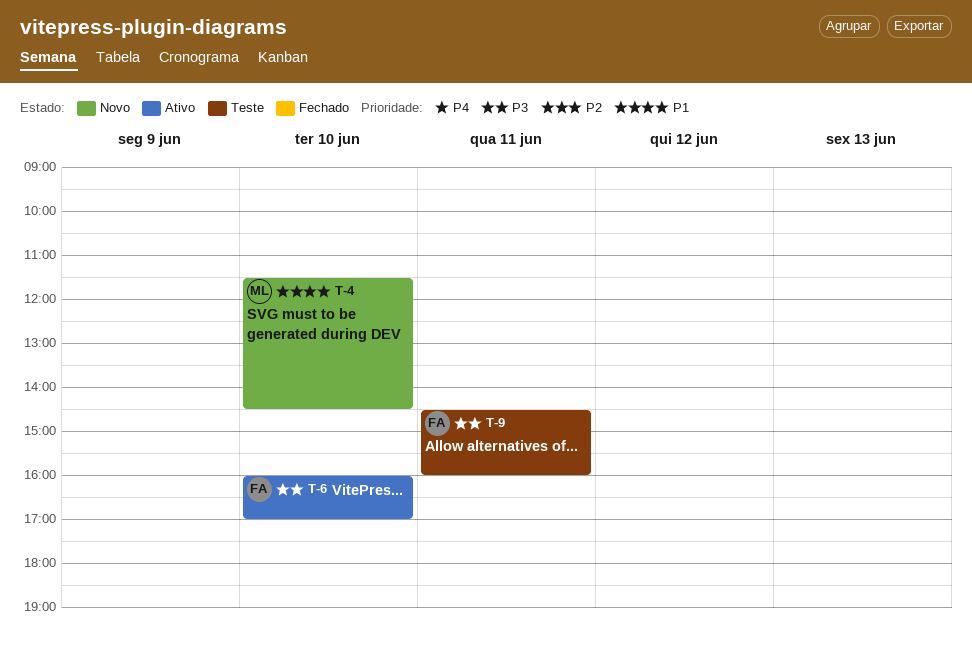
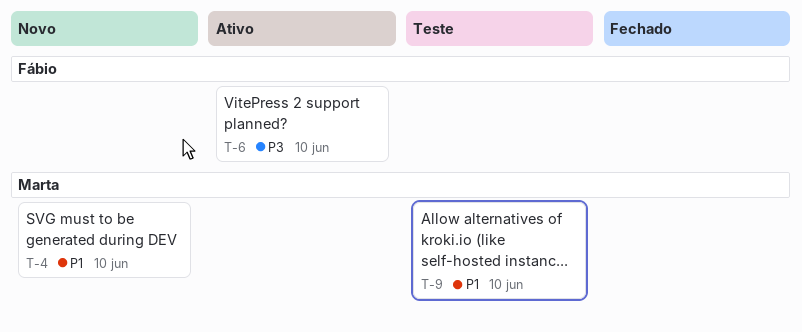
T-9, owner: Fábio -> Marta
T-9, priority: P3 -> P1
T-9, day: Jun 11 -> Jun 10

